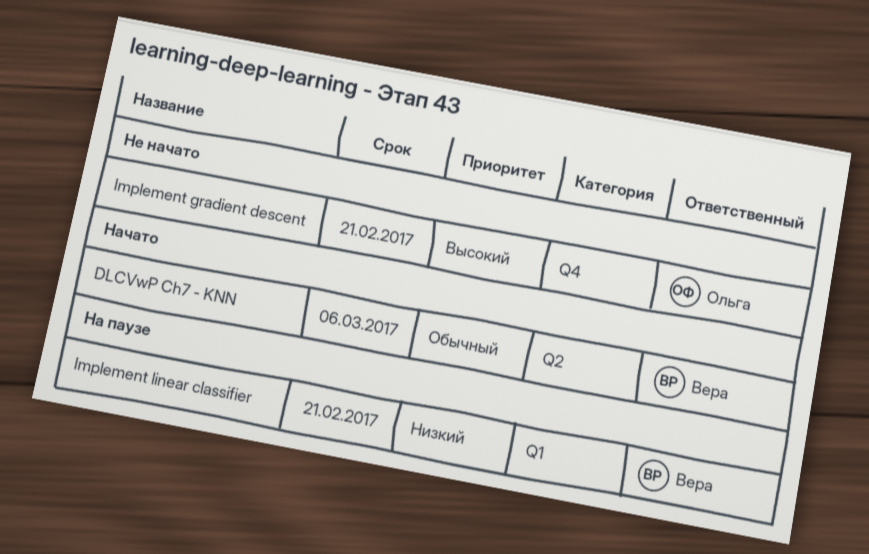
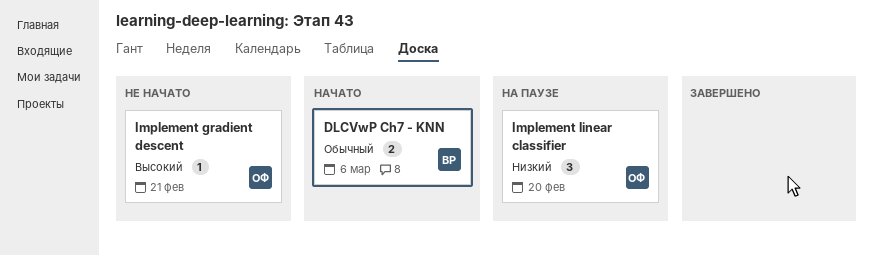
Implement linear classifier, owner: Вера -> Ольга
Implement linear classifier, due: Feb 21 -> Feb 20

